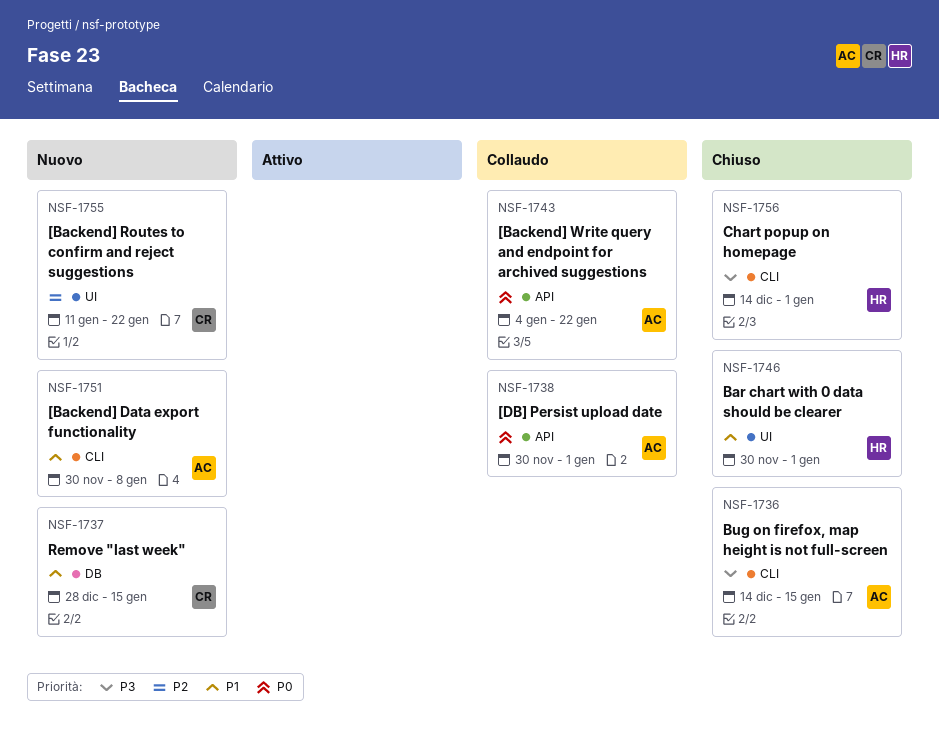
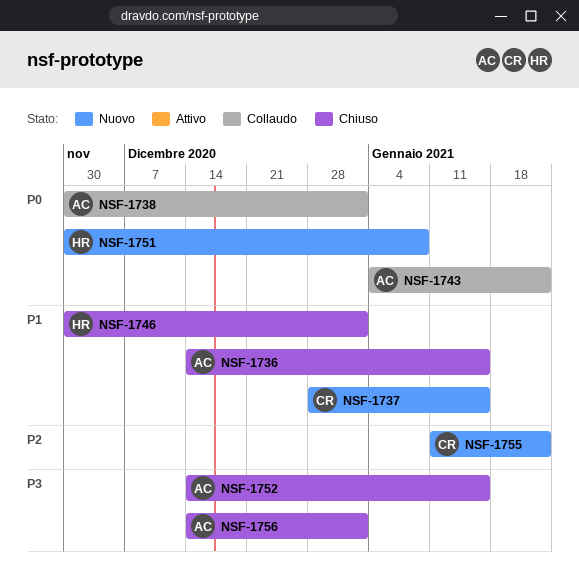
NSF-1736, priority: P3 -> P1
NSF-1751, owner: AC -> HR
NSF-1751, priority: P1 -> P0
NSF-1752: none -> present
NSF-1756, owner: HR -> AC

